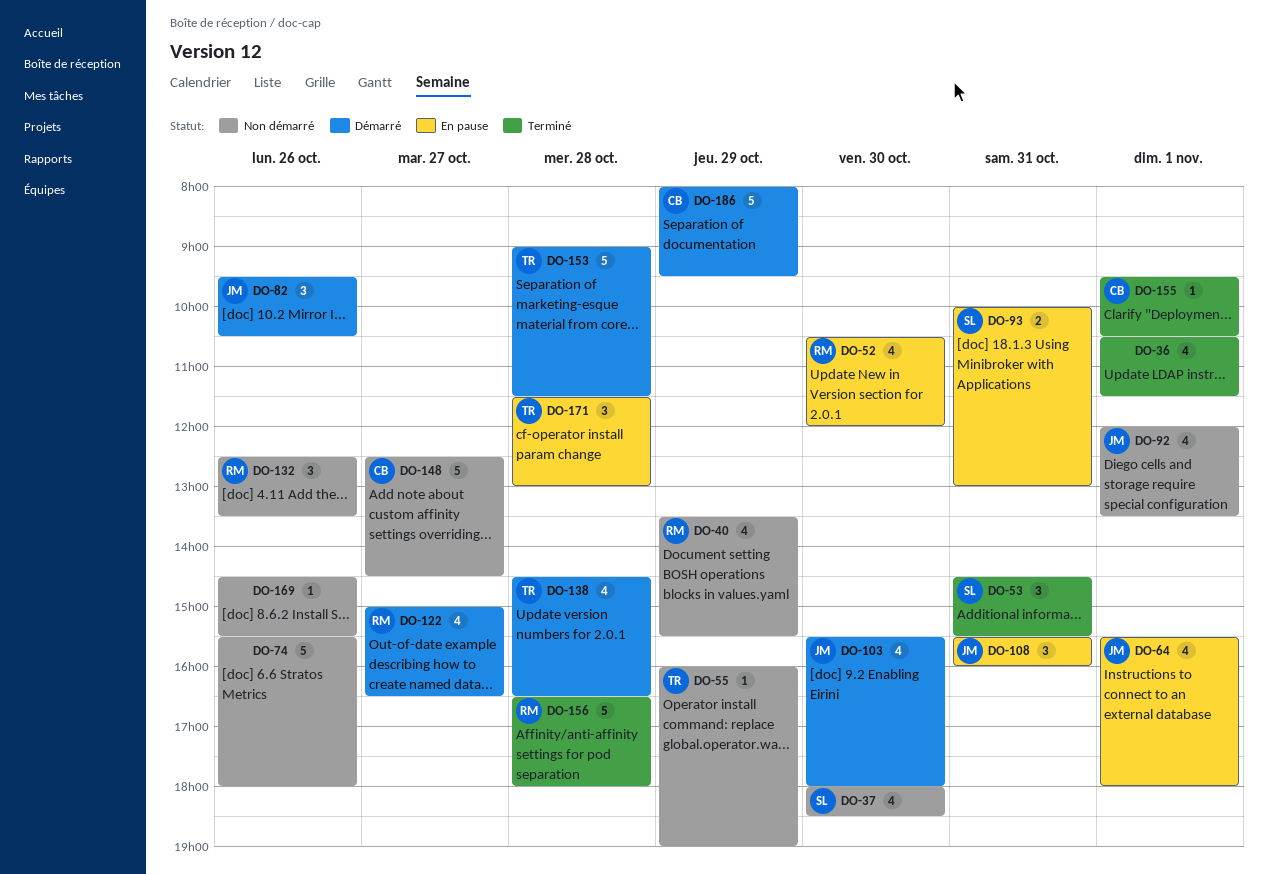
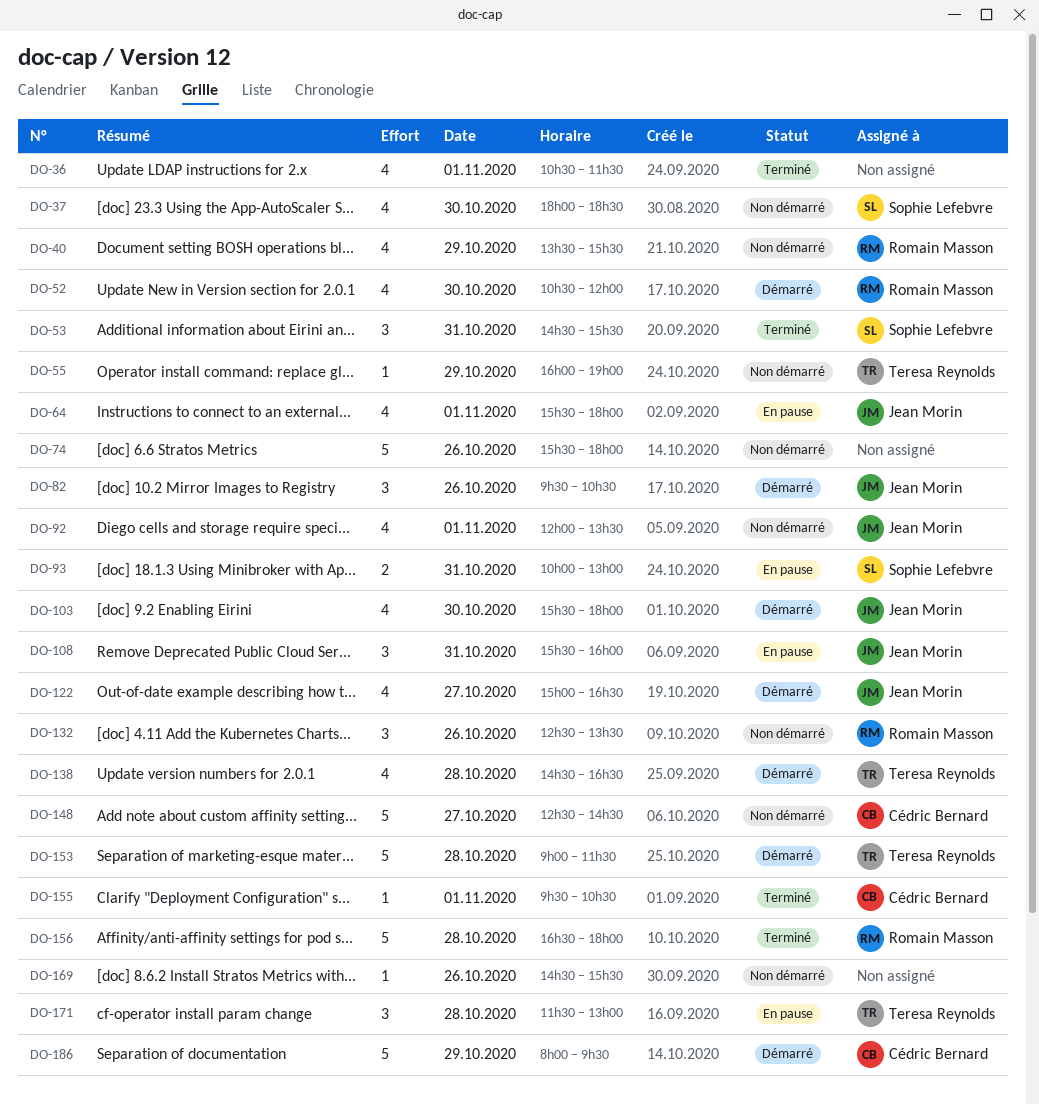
DO-52, status: En pause -> Démarré
DO-122, owner: Romain Masson -> Jean Morin

